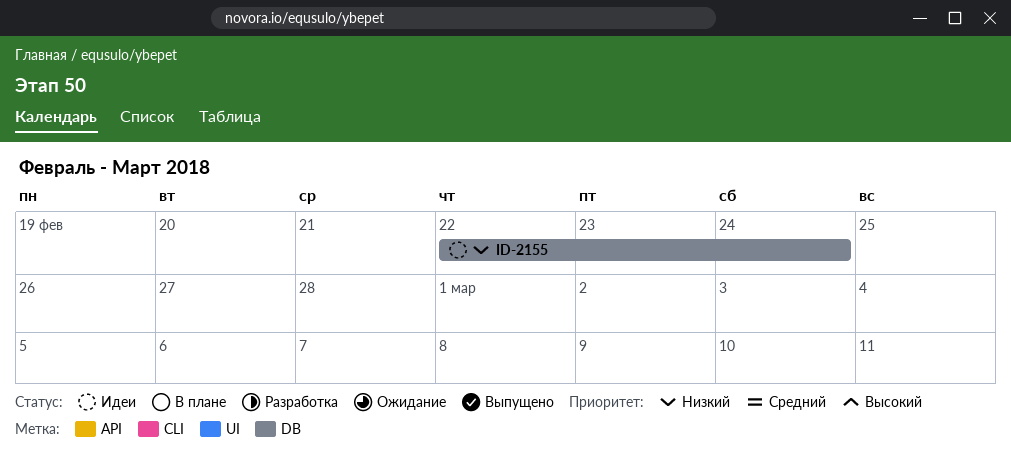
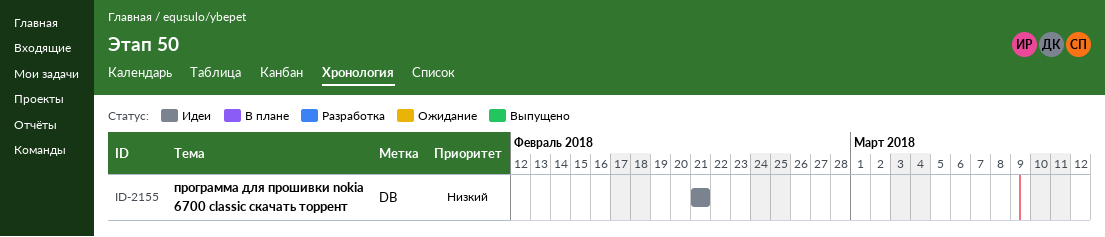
ID-2155, start: Feb 22 -> Feb 21
ID-2155, due: Feb 24 -> Feb 21

